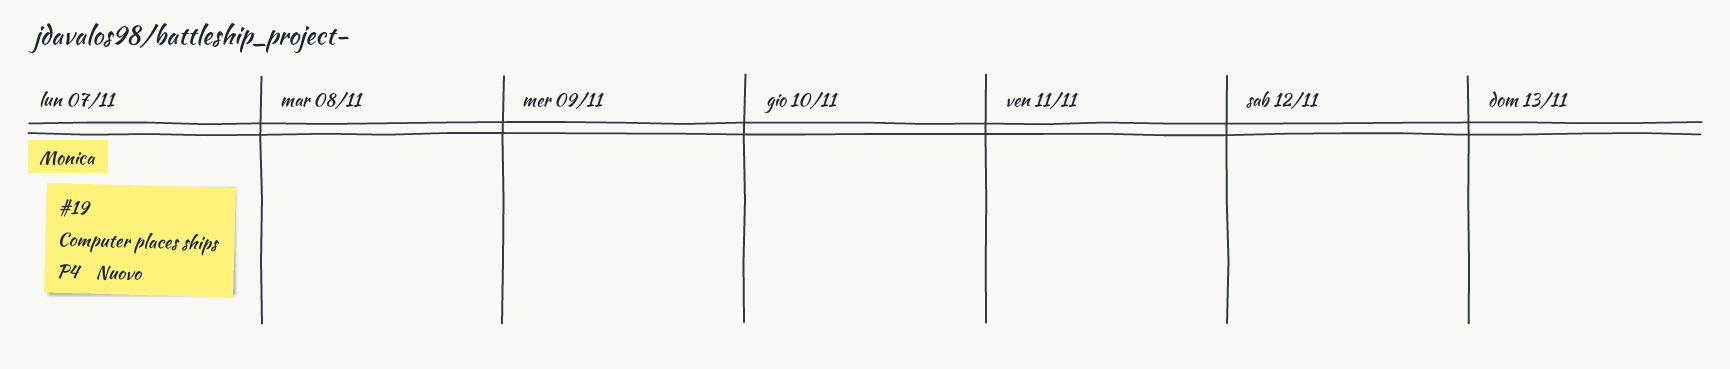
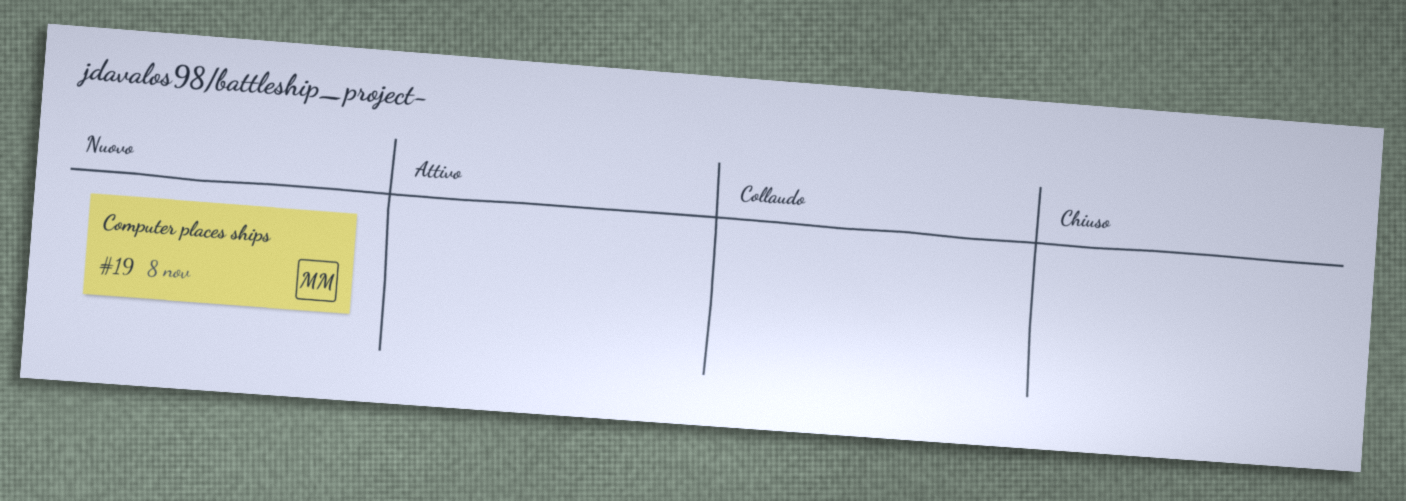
#19, due: Nov 7 -> Nov 8

